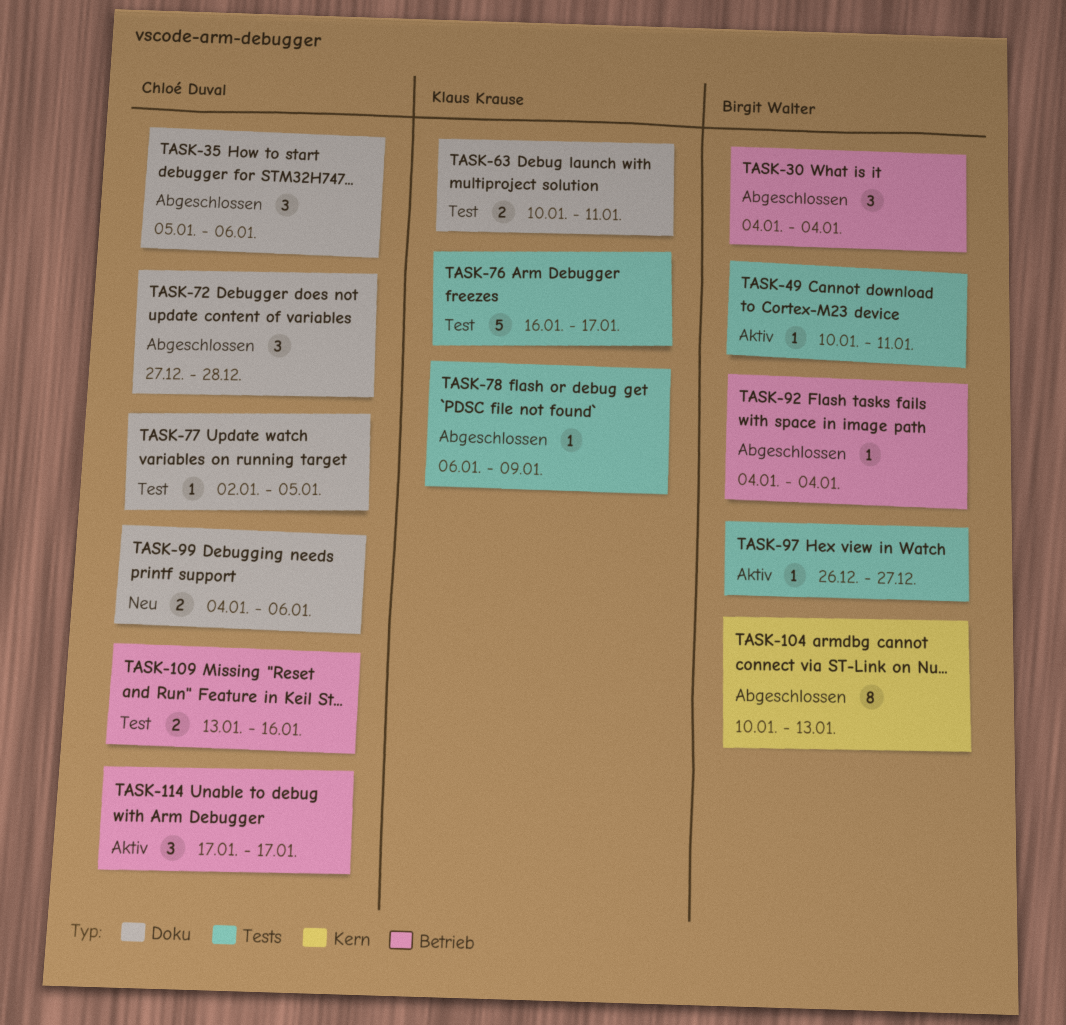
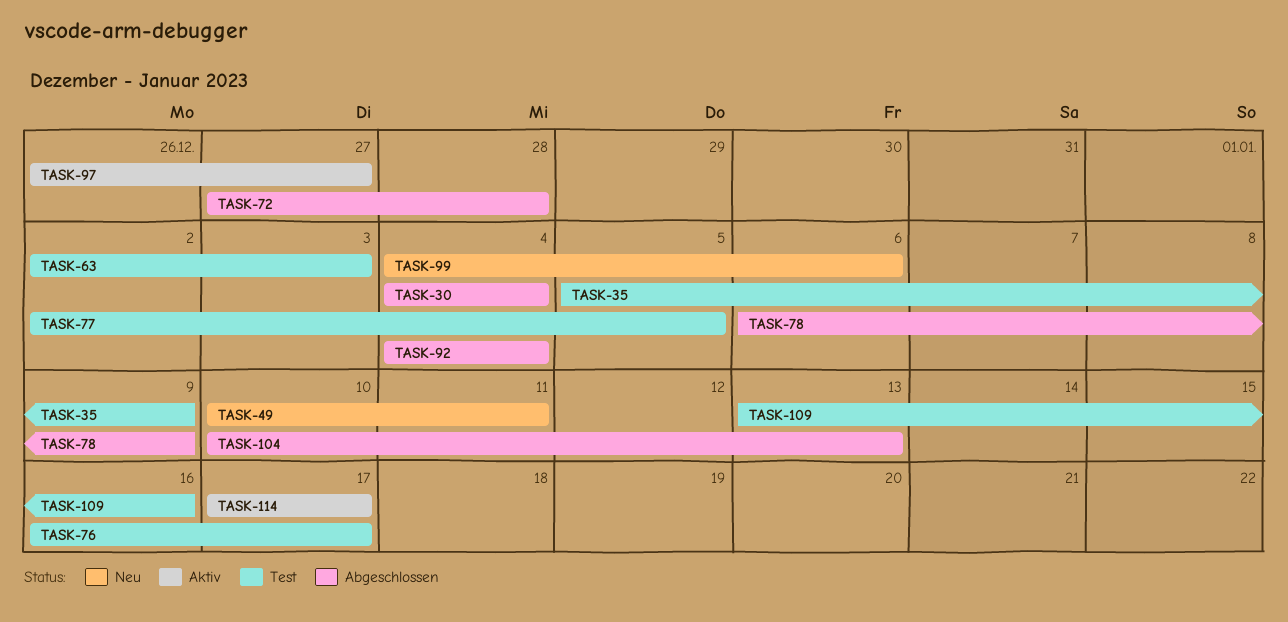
TASK-35, status: Abgeschlossen -> Test
TASK-35, due: Jan 6 -> Jan 9
TASK-49, status: Aktiv -> Neu
TASK-63, start: Jan 10 -> Jan 2
TASK-63, due: Jan 11 -> Jan 3

